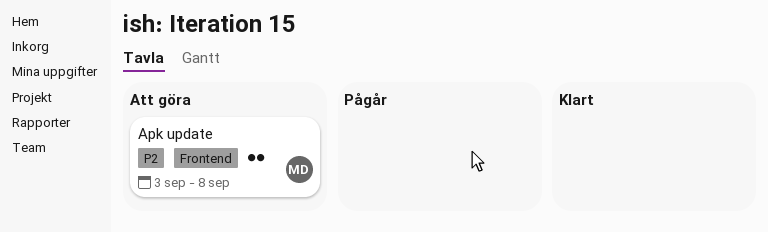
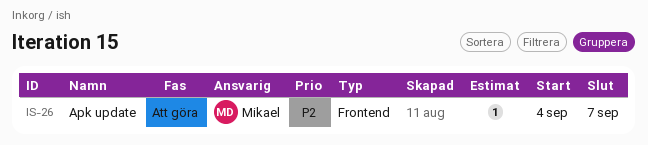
Apk update, estimate: 2 -> 1
Apk update, start: Sep 3 -> Sep 4
Apk update, due: Sep 8 -> Sep 7

